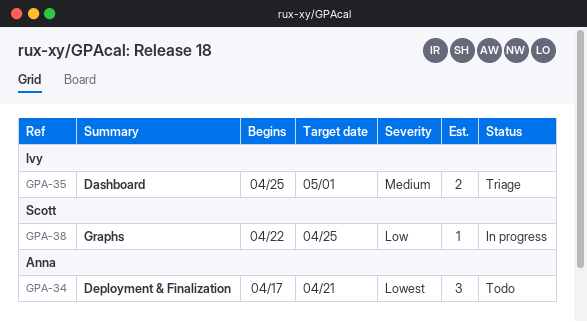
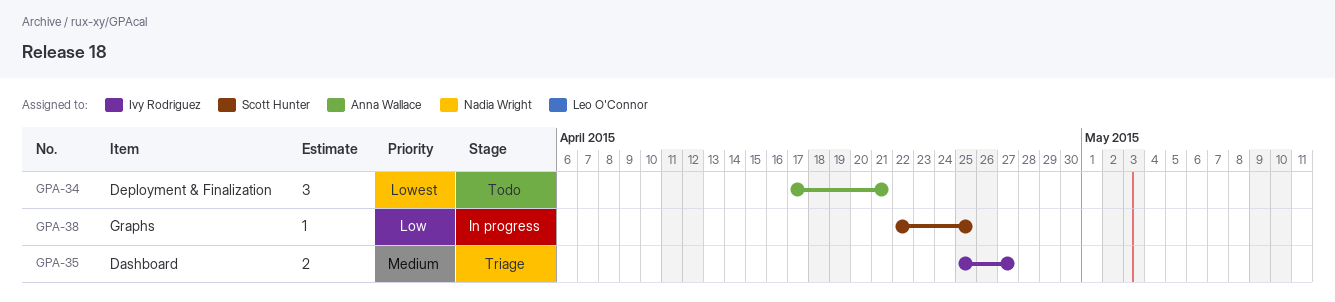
GPA-35, due: May 1 -> Apr 27

